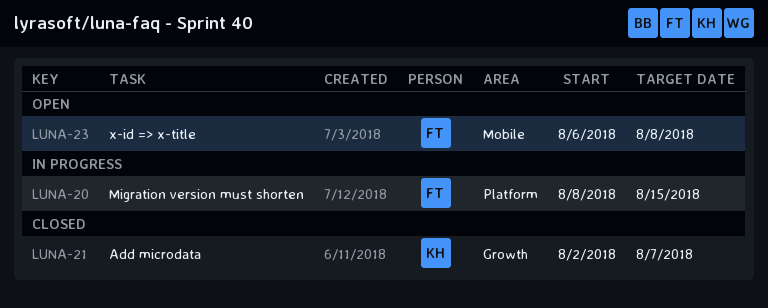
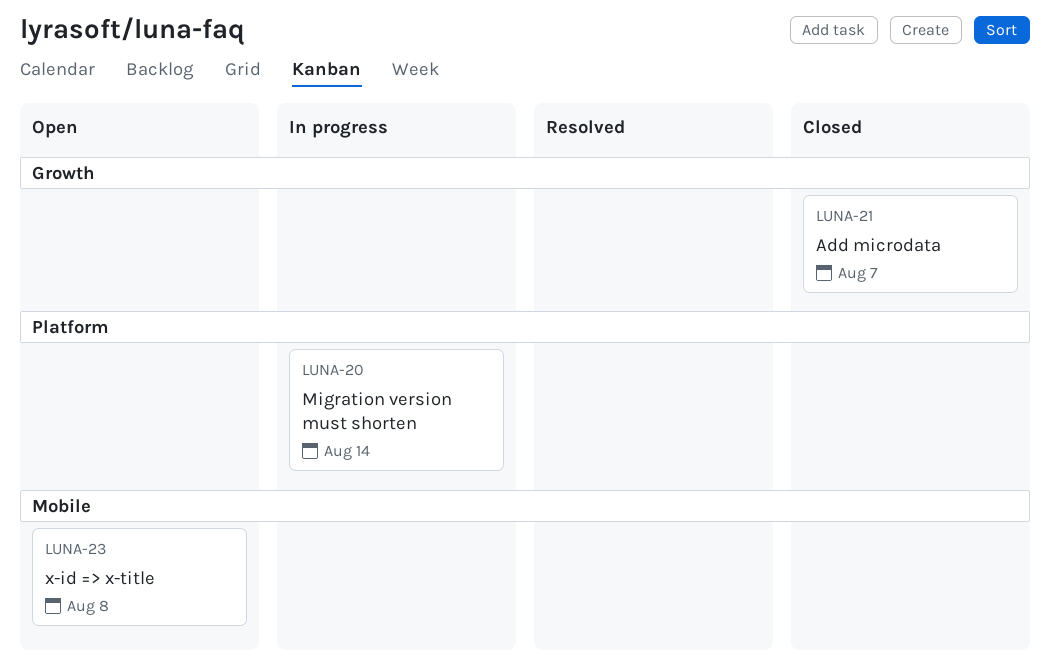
LUNA-20, due: Aug 15 -> Aug 14

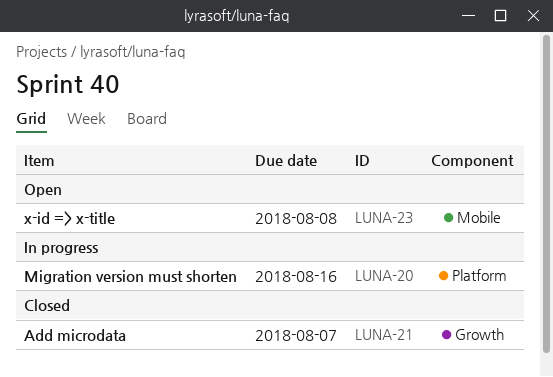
LUNA-20, due: Aug 14 -> Aug 16

